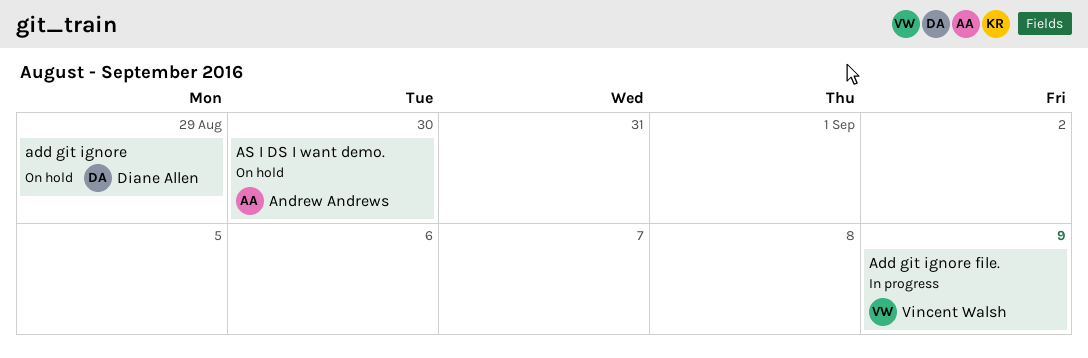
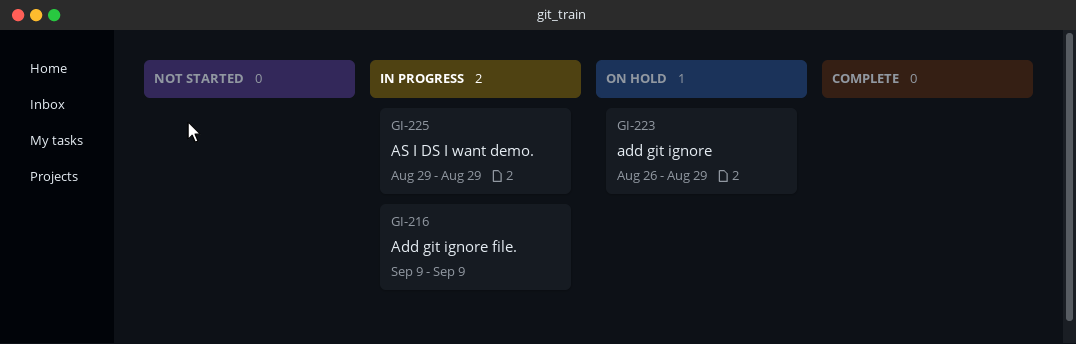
AS I DS I want demo., status: On hold -> In progress
AS I DS I want demo., due: Aug 30 -> Aug 29

